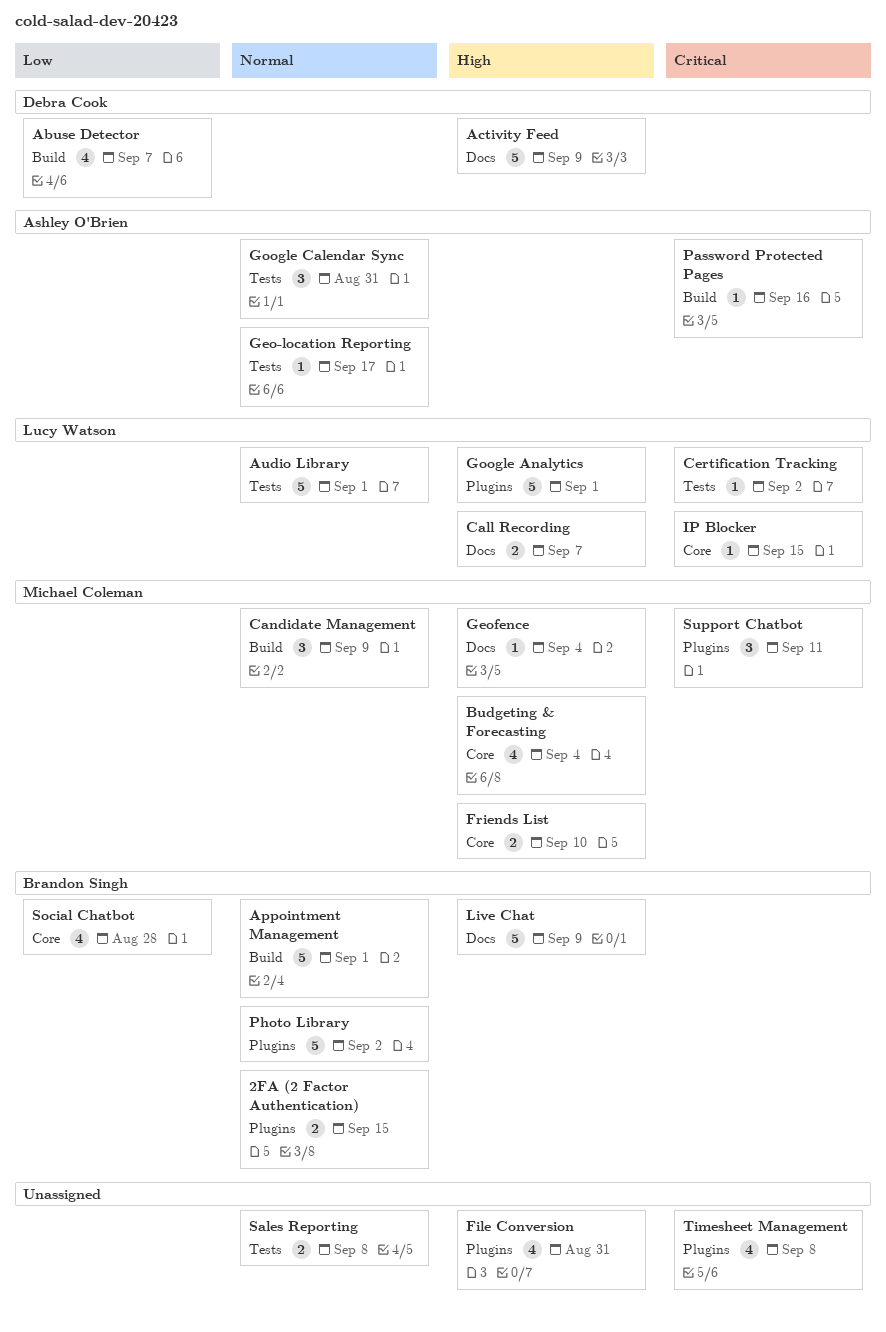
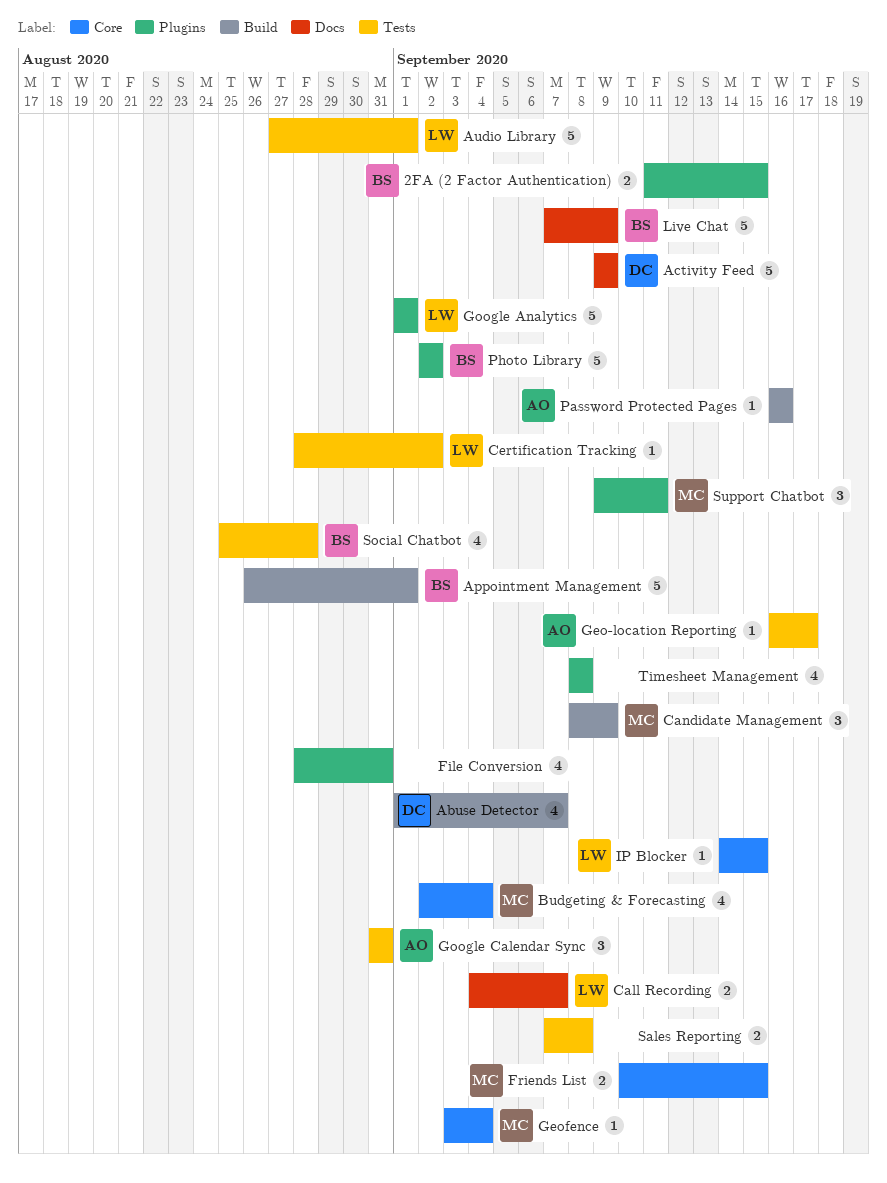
Friends List, due: Sep 10 -> Sep 15
Geofence, label: Docs -> Core
Social Chatbot, label: Core -> Tests

